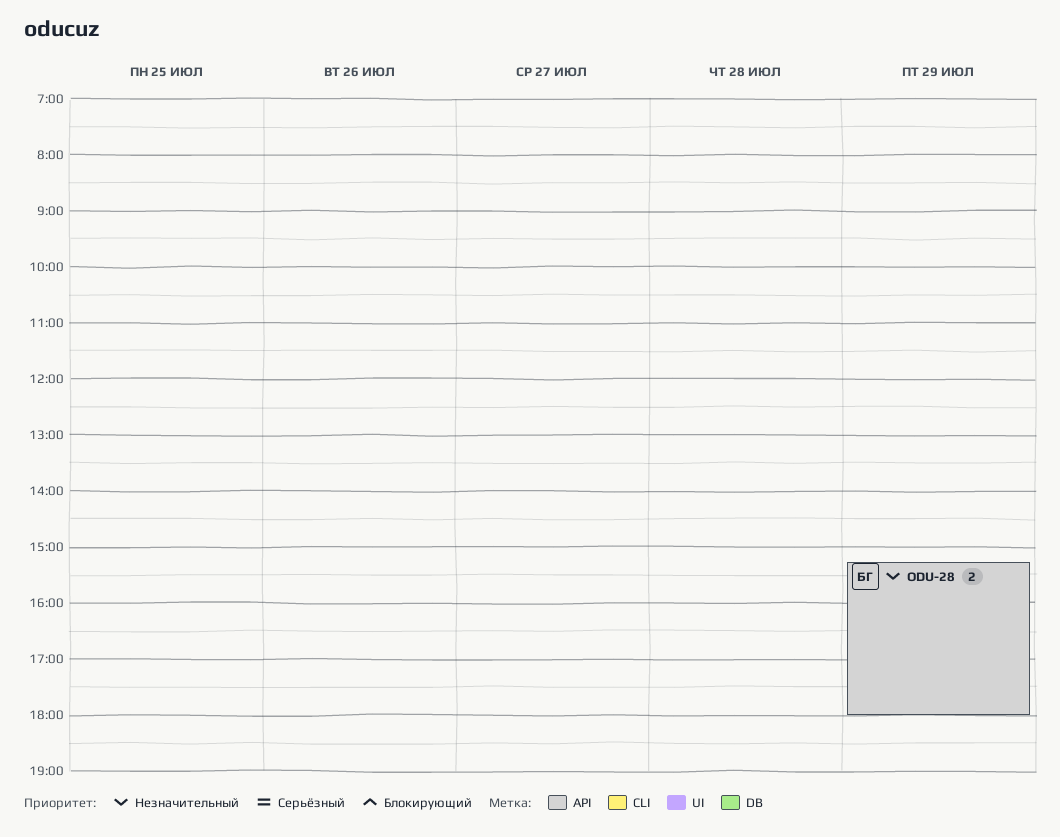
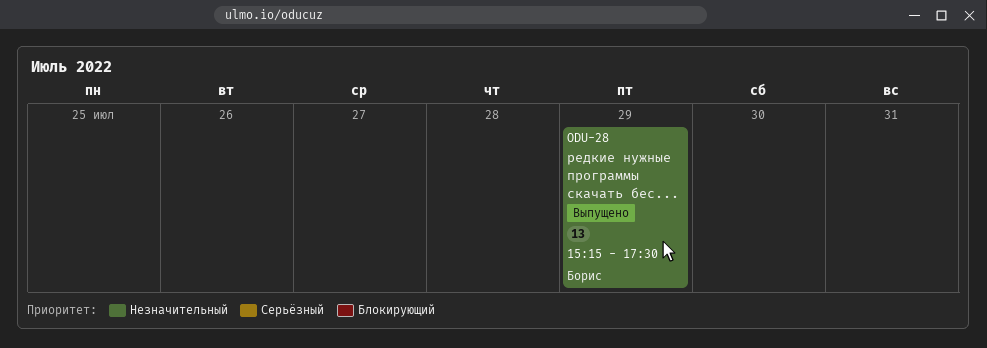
ODU-28, estimate: 2 -> 13
ODU-28, ends: 18:00 -> 17:30

